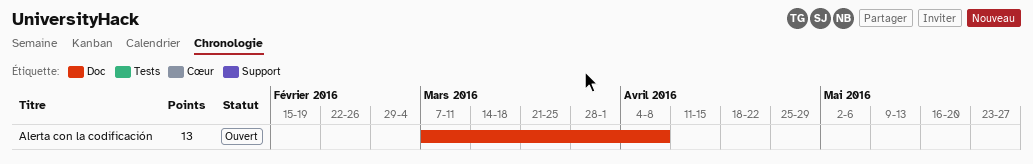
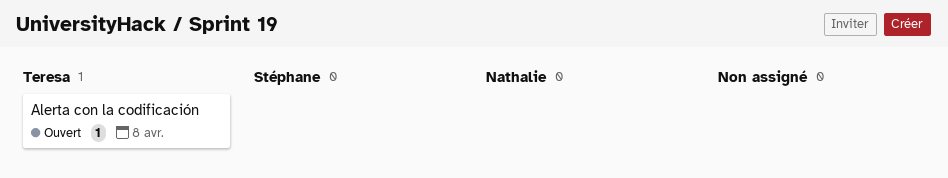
Alerta con la codificación, estimate: 13 -> 1

